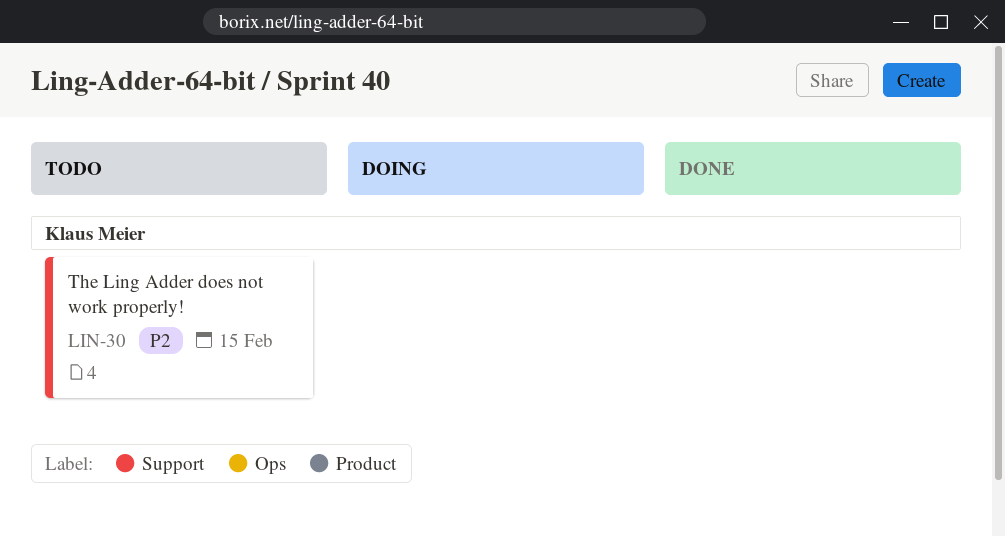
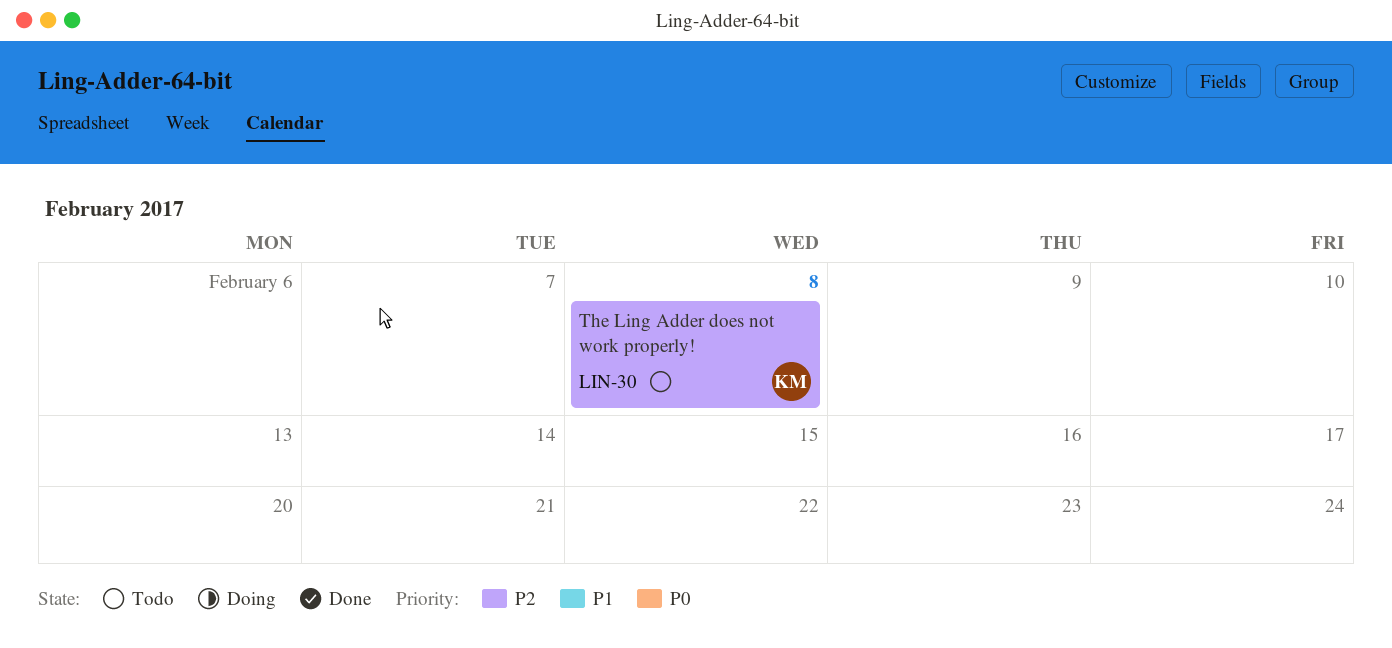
LIN-30, due: Feb 15 -> Feb 8

